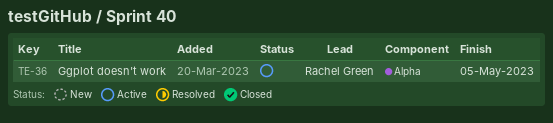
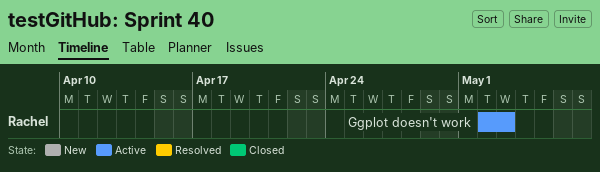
Ggplot doesn't work, due: May 5 -> May 3

